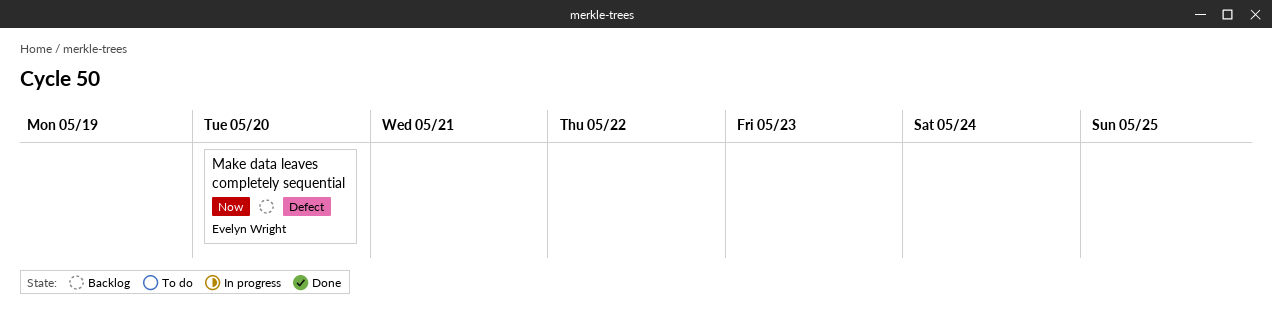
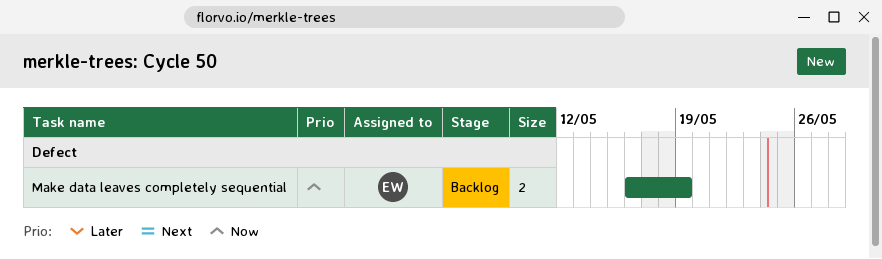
Make data leaves completely sequential, due: May 20 -> May 19

